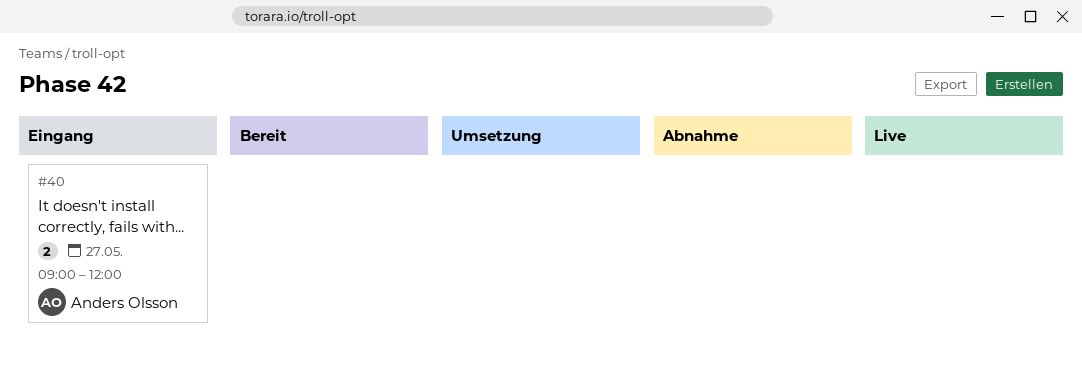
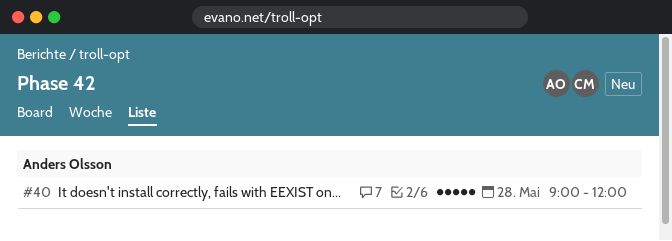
#40, estimate: 2 -> 5
#40, day: May 27 -> May 28

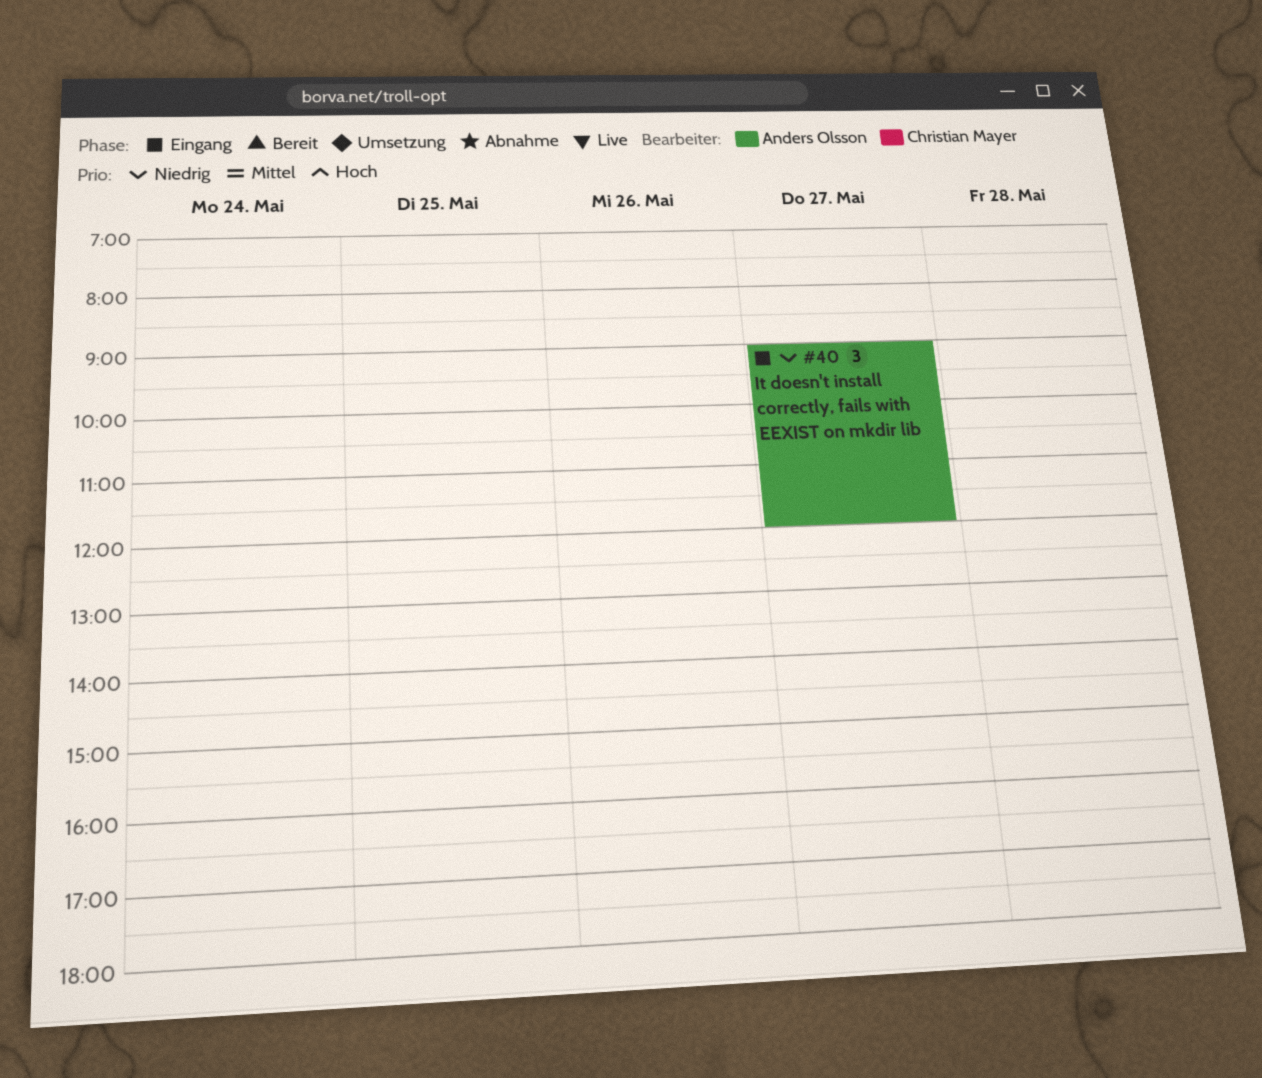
#40, estimate: 5 -> 3
#40, day: May 28 -> May 27

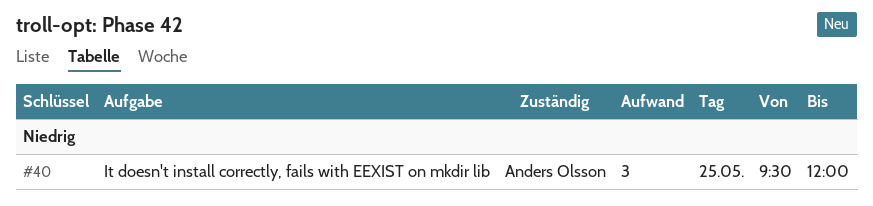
#40, day: May 27 -> May 25
#40, begins: 09:00 -> 09:30

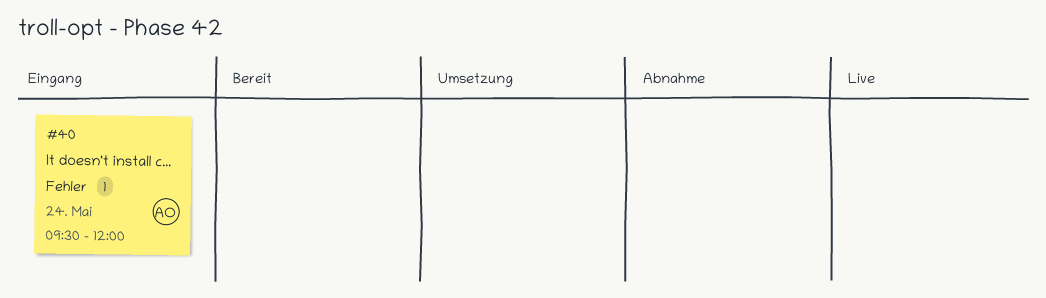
#40, estimate: 3 -> 1
#40, day: May 25 -> May 24

